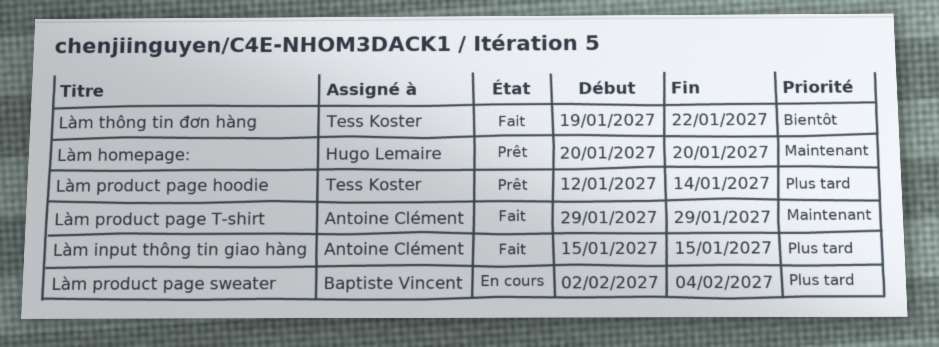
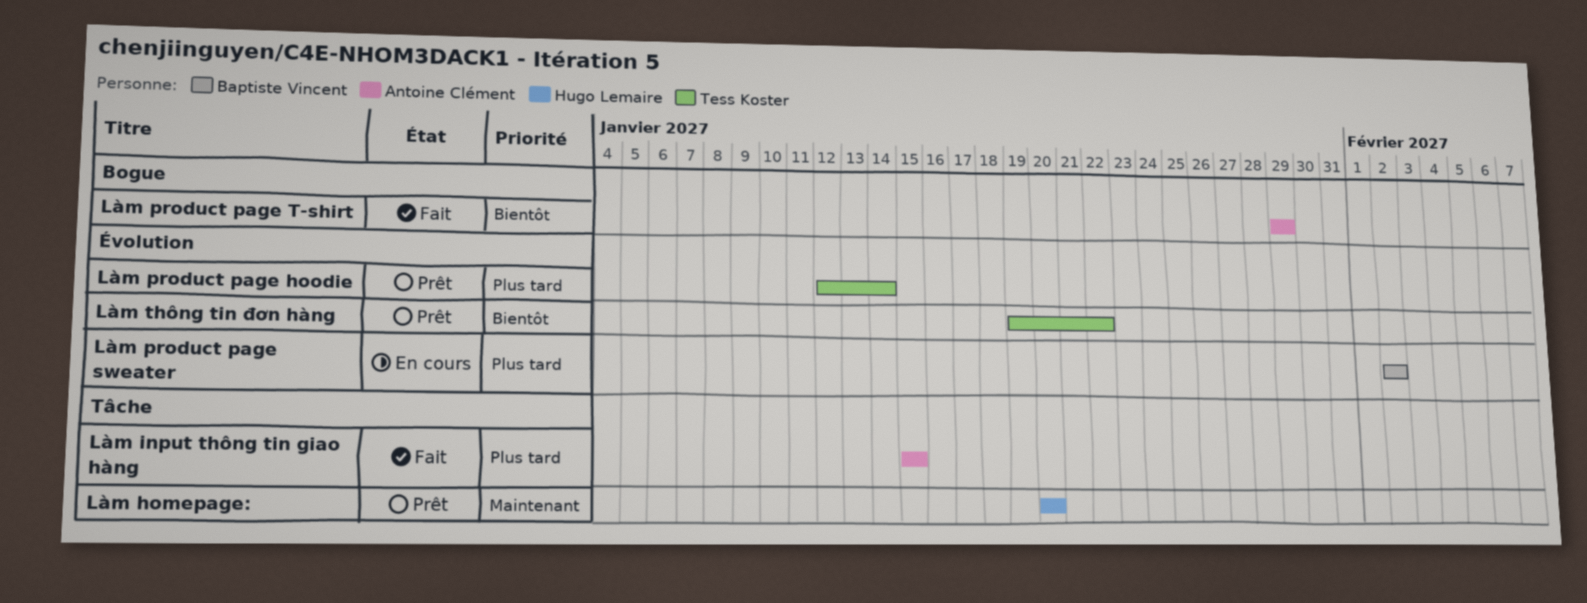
Làm product page sweater, due: Feb 4 -> Feb 2
Làm product page T-shirt, priority: Maintenant -> Bientôt
Làm thông tin đơn hàng, status: Fait -> Prêt

